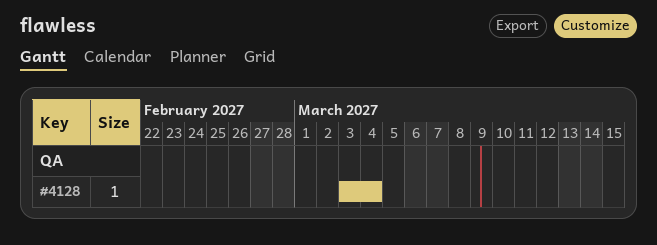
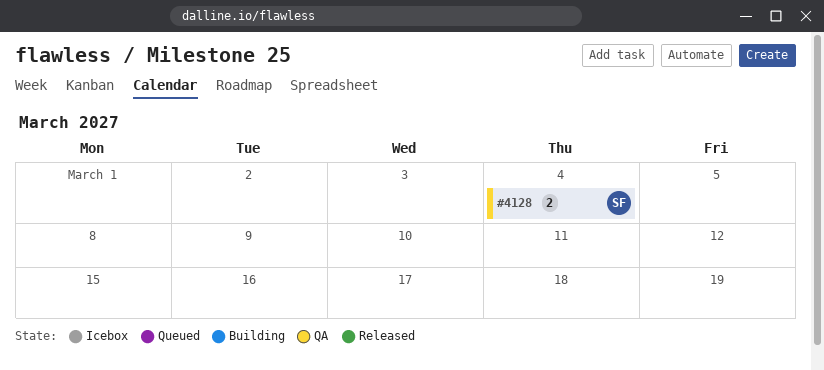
#4128, estimate: 1 -> 2

